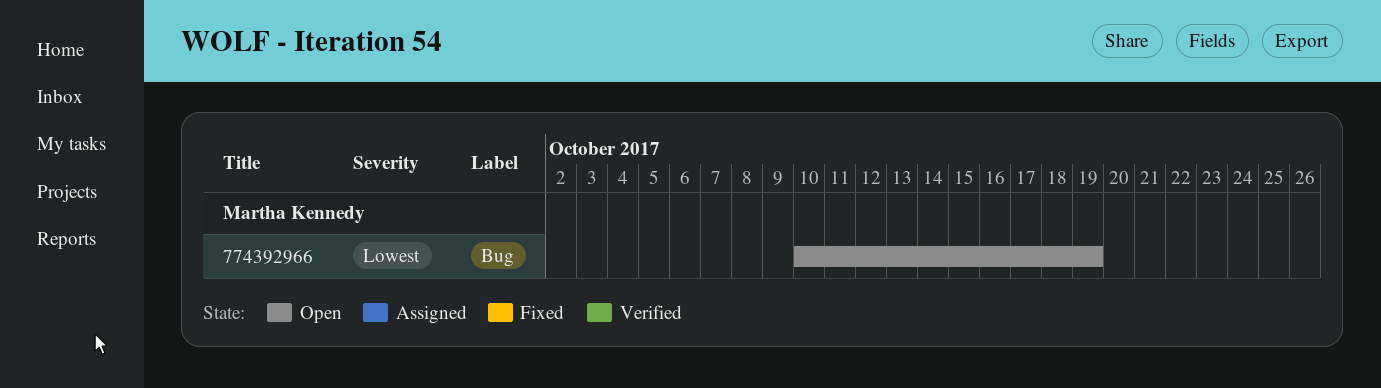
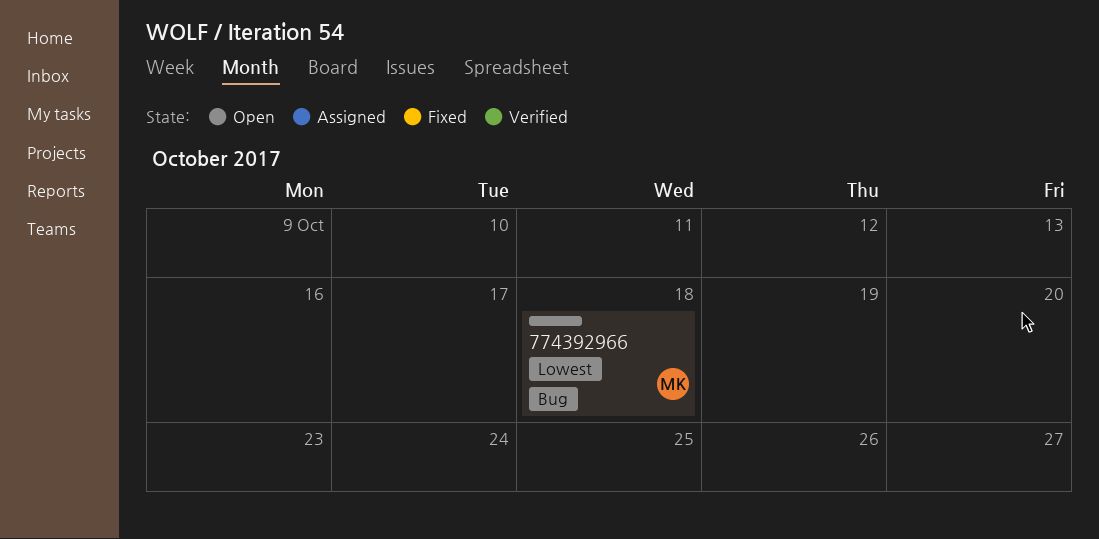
774392966, due: Oct 19 -> Oct 18

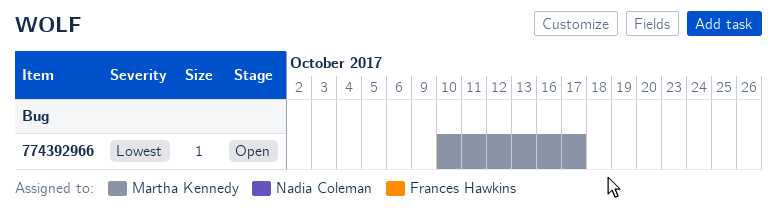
774392966, due: Oct 18 -> Oct 17

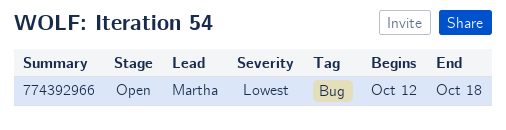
774392966, start: Oct 10 -> Oct 12
774392966, due: Oct 17 -> Oct 18

